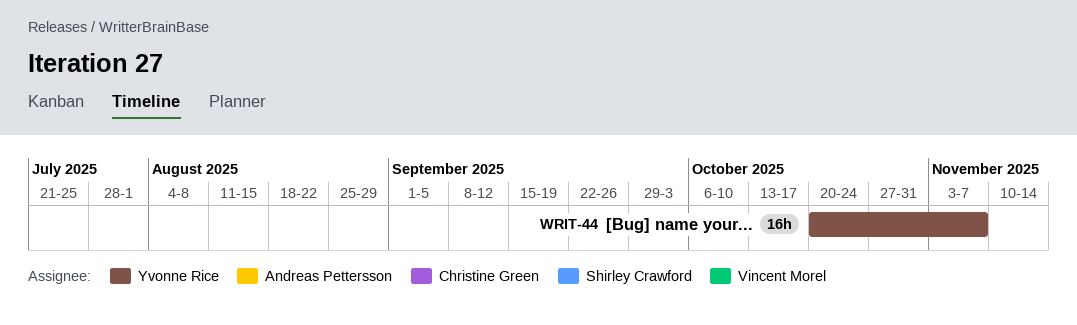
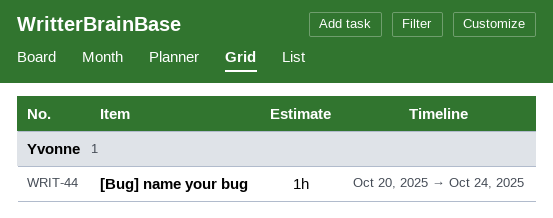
WRIT-44, estimate: 16h -> 1h
WRIT-44, due: Nov 7 -> Oct 24

